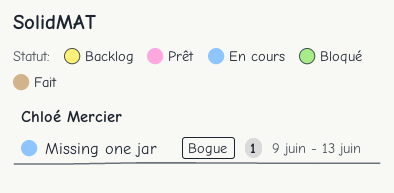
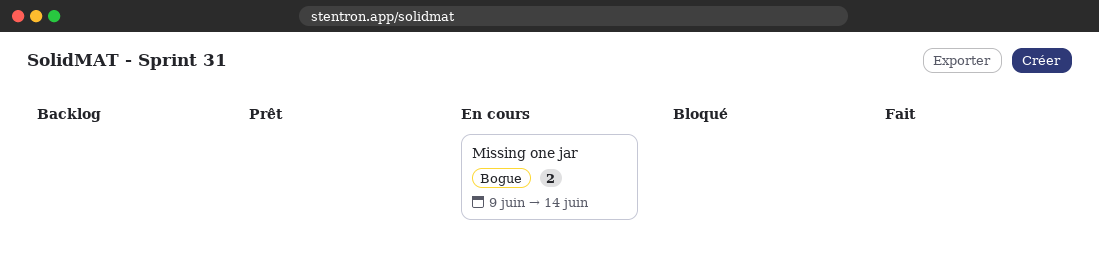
Missing one jar, estimate: 1 -> 2
Missing one jar, due: Jun 13 -> Jun 14

